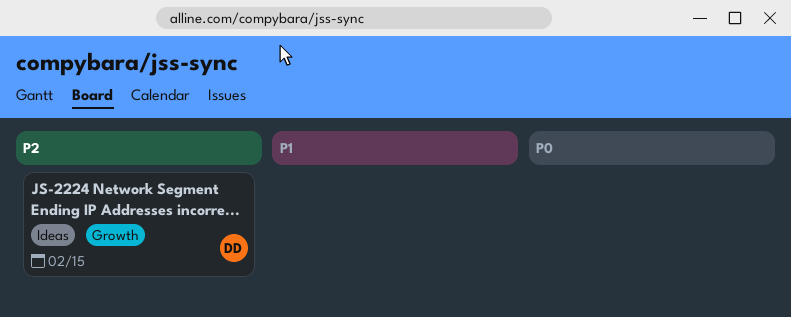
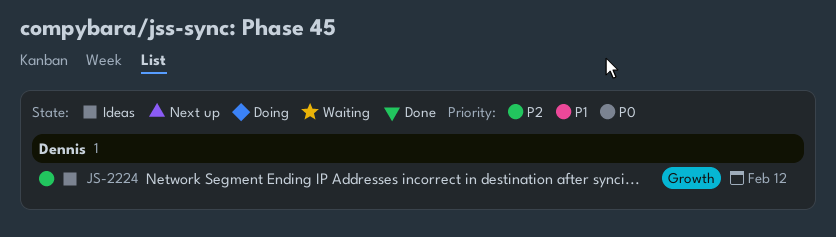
JS-2224, due: Feb 15 -> Feb 12

